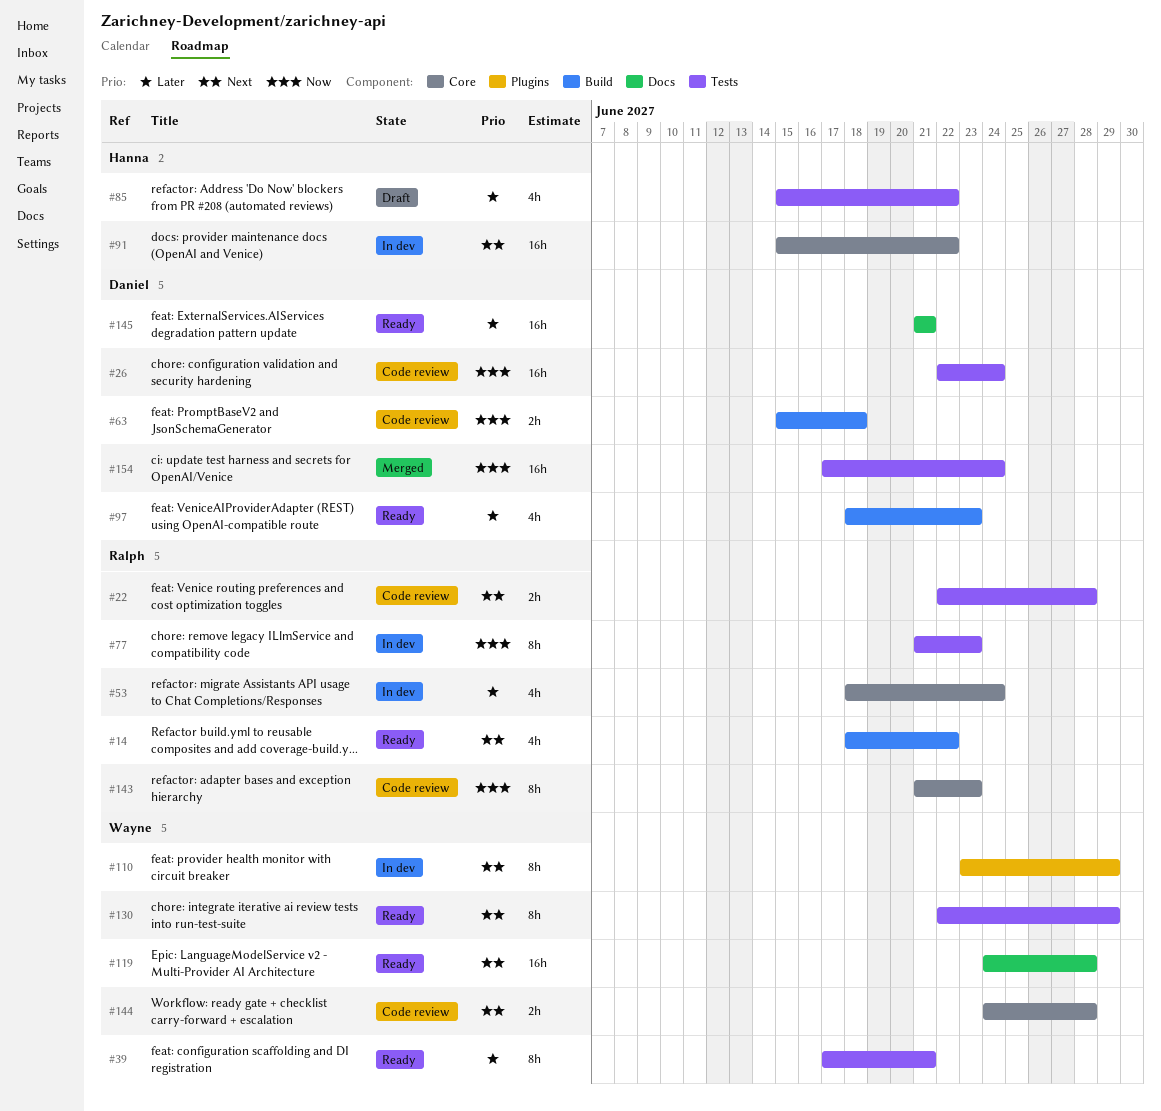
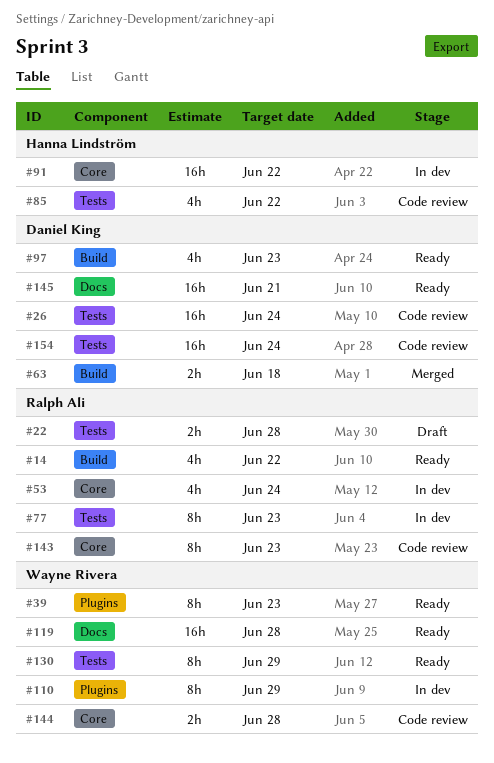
#22, status: Code review -> Draft
#39, label: Tests -> Plugins
#39, due: Jun 21 -> Jun 23
#63, status: Code review -> Merged
#85, status: Draft -> Code review
#154, status: Merged -> Code review

